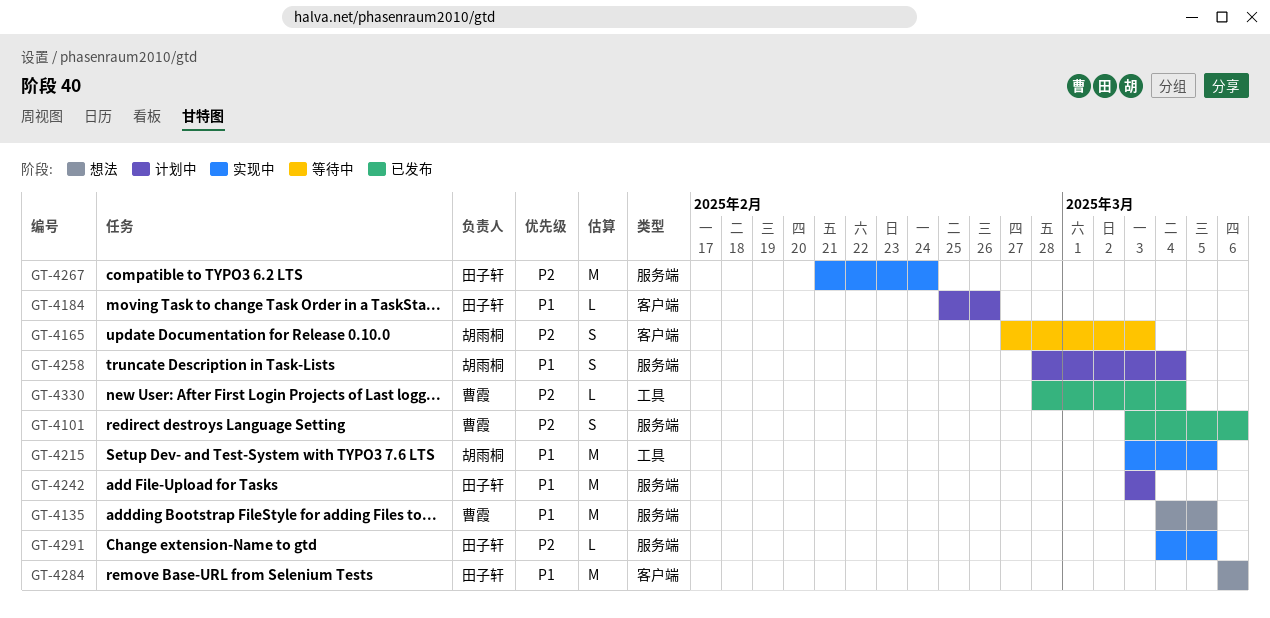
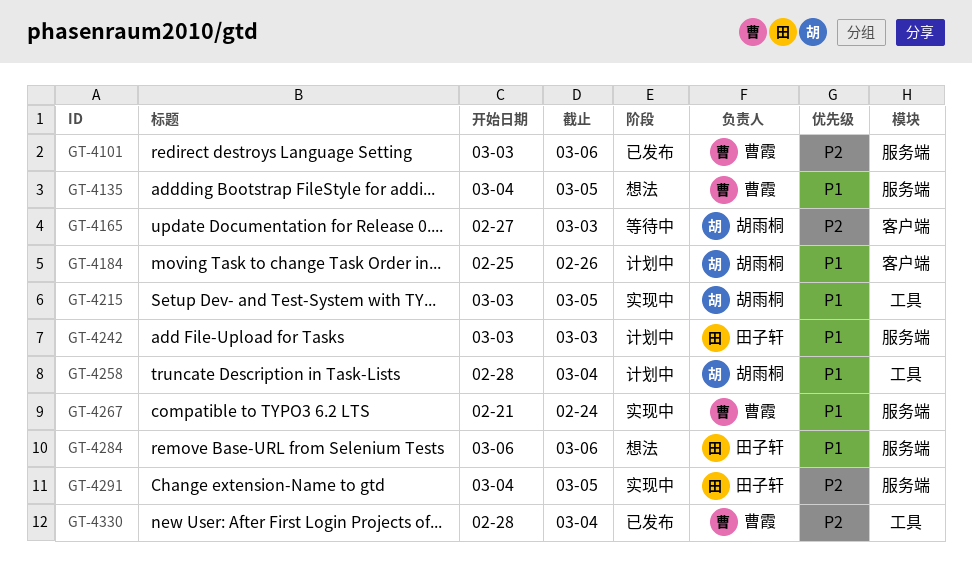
GT-4184, owner: 田子轩 -> 胡雨桐
GT-4258, label: 服务端 -> 工具
GT-4267, owner: 田子轩 -> 曹霞
GT-4267, priority: P2 -> P1
GT-4284, label: 客户端 -> 服务端

